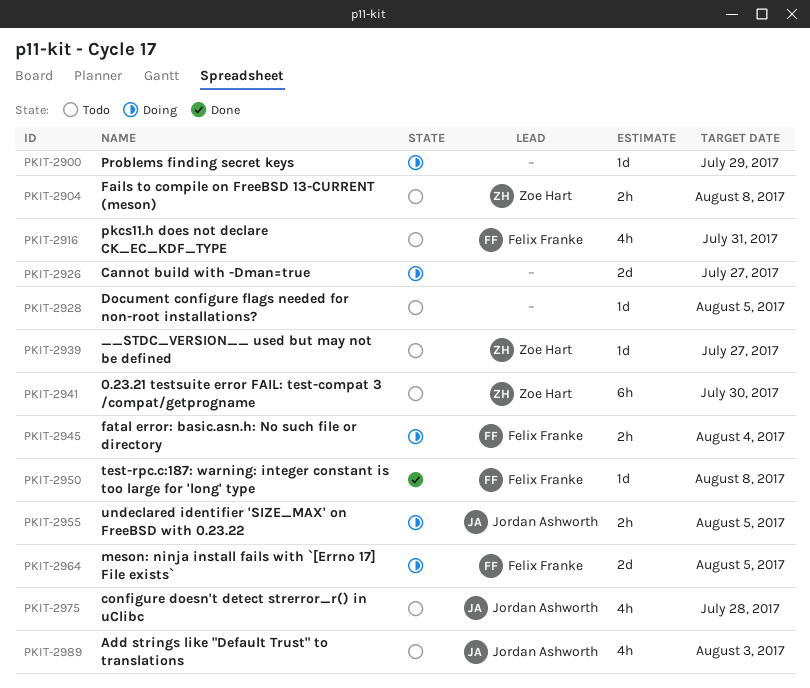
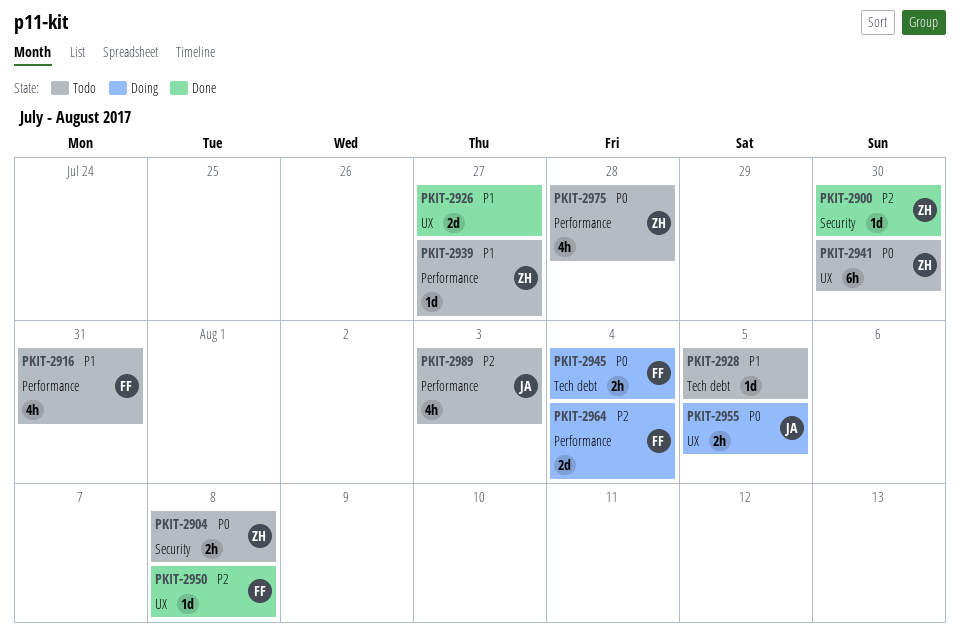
PKIT-2900, status: Doing -> Done
PKIT-2900, owner: none -> Zoe Hart
PKIT-2900, due: Jul 29 -> Jul 30
PKIT-2926, status: Doing -> Done
PKIT-2964, due: Aug 5 -> Aug 4
PKIT-2975, owner: Jordan Ashworth -> Zoe Hart

